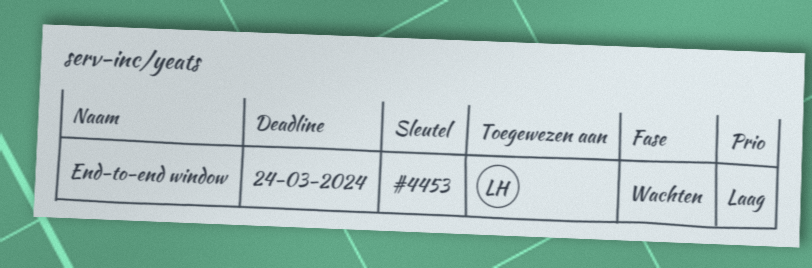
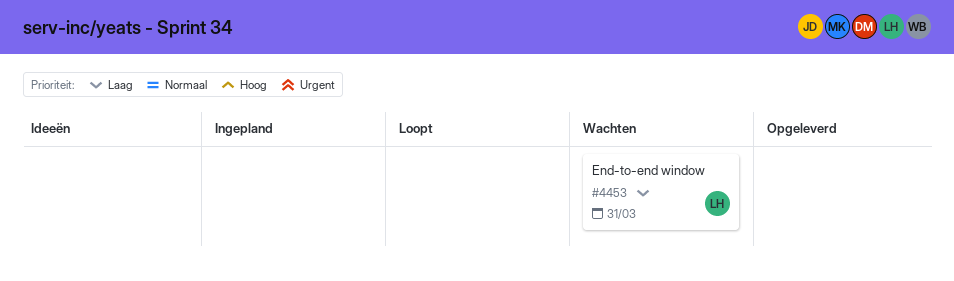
#4453, due: Mar 24 -> Mar 31

